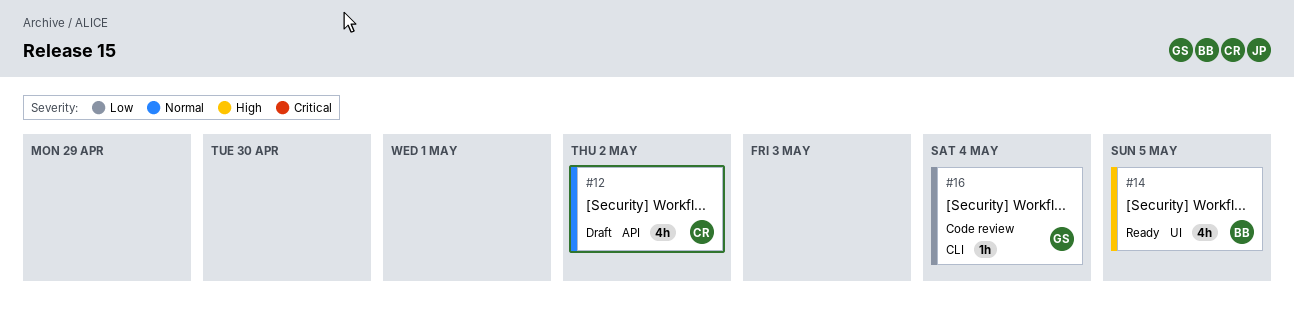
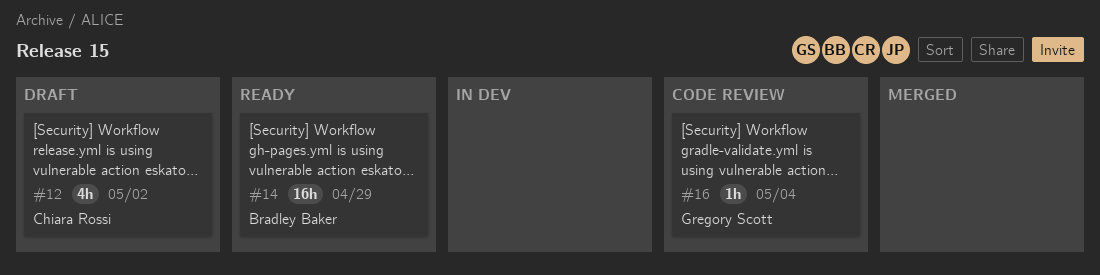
#14, estimate: 4h -> 16h
#14, due: May 5 -> Apr 29

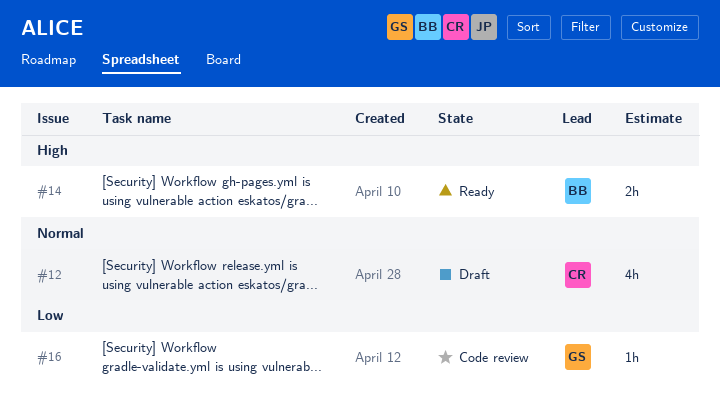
#14, estimate: 16h -> 2h

